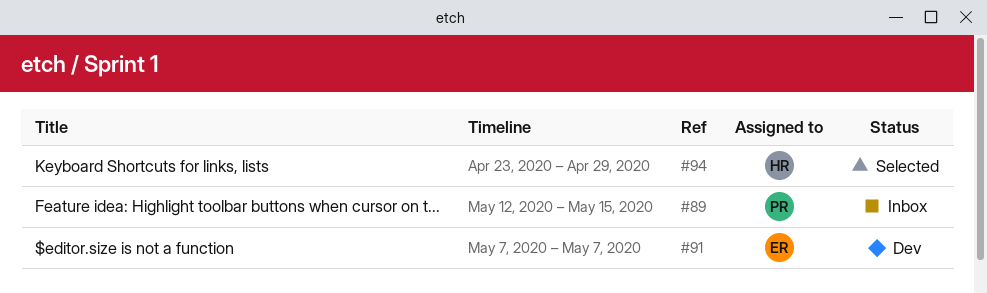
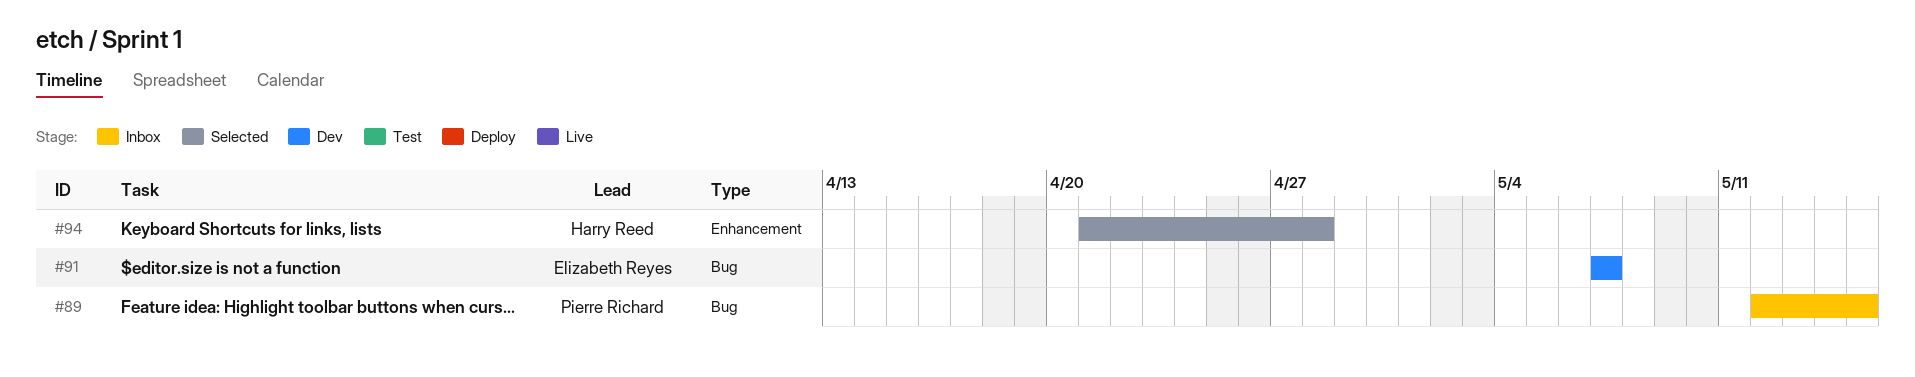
#94, start: Apr 23 -> Apr 21
#94, due: Apr 29 -> Apr 28

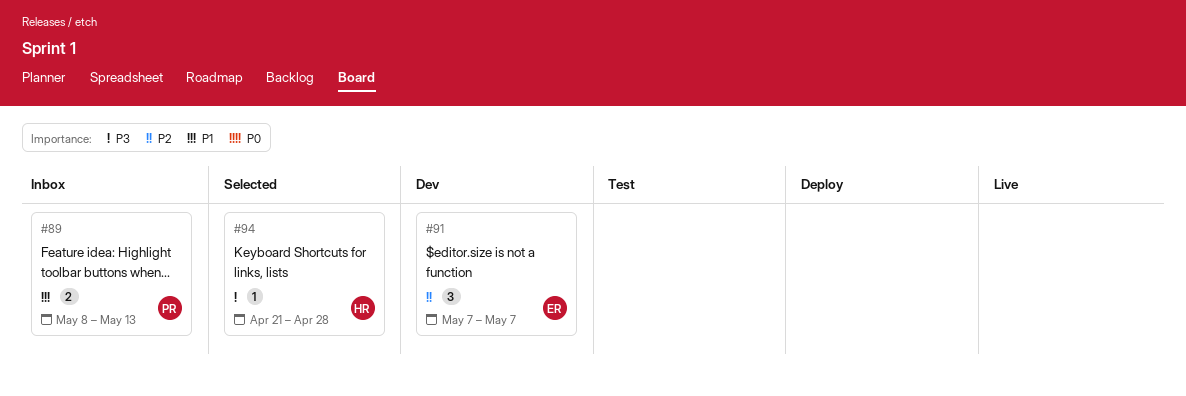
#89, start: May 12 -> May 8
#89, due: May 15 -> May 13

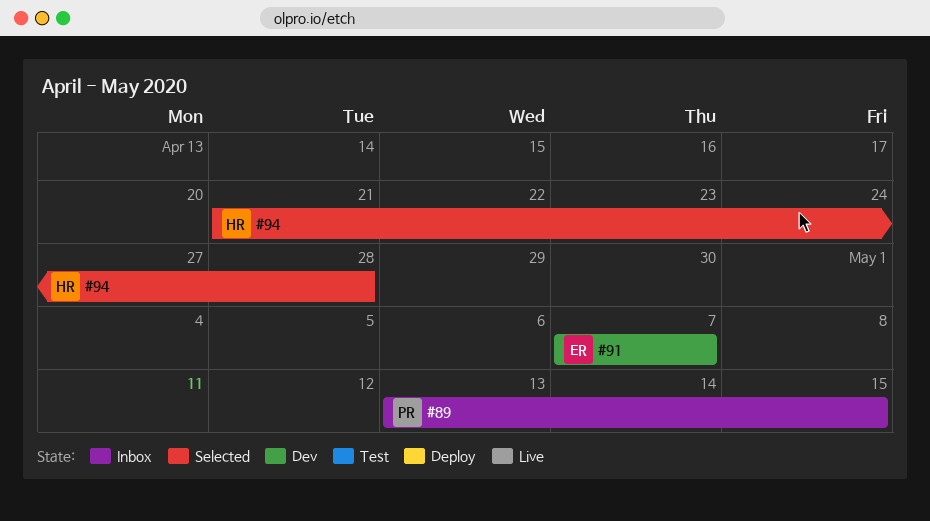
#89, start: May 8 -> May 13
#89, due: May 13 -> May 15

